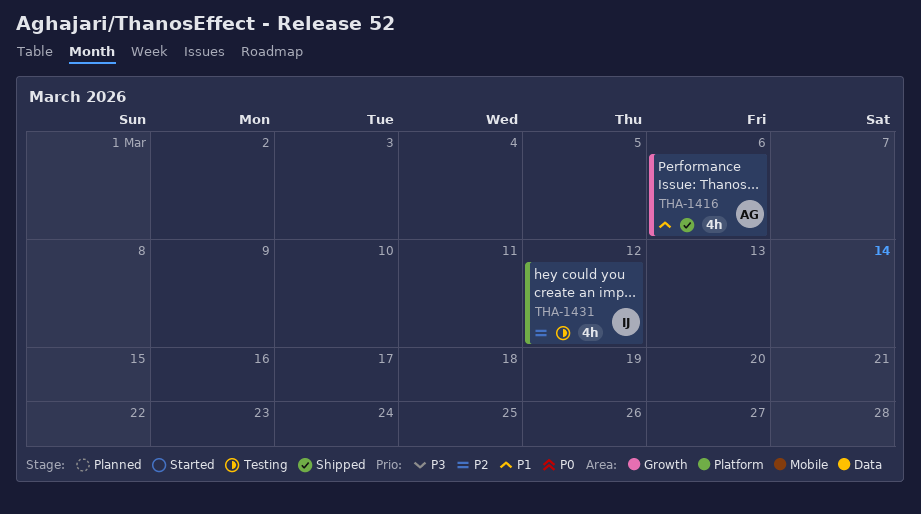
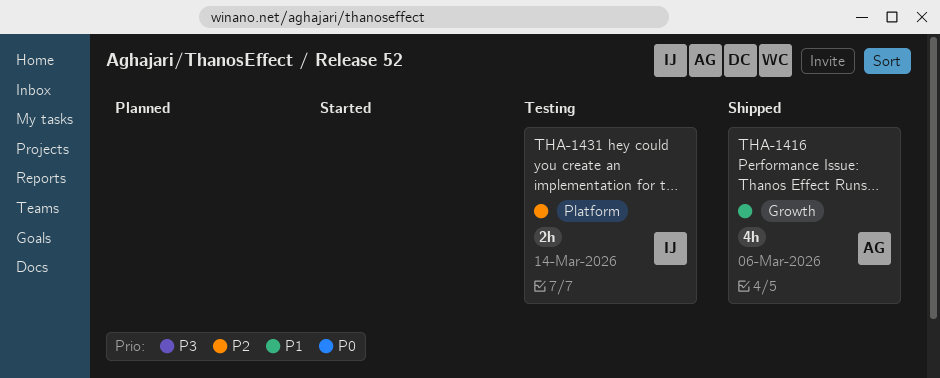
THA-1431, estimate: 4h -> 2h
THA-1431, due: Mar 12 -> Mar 14

